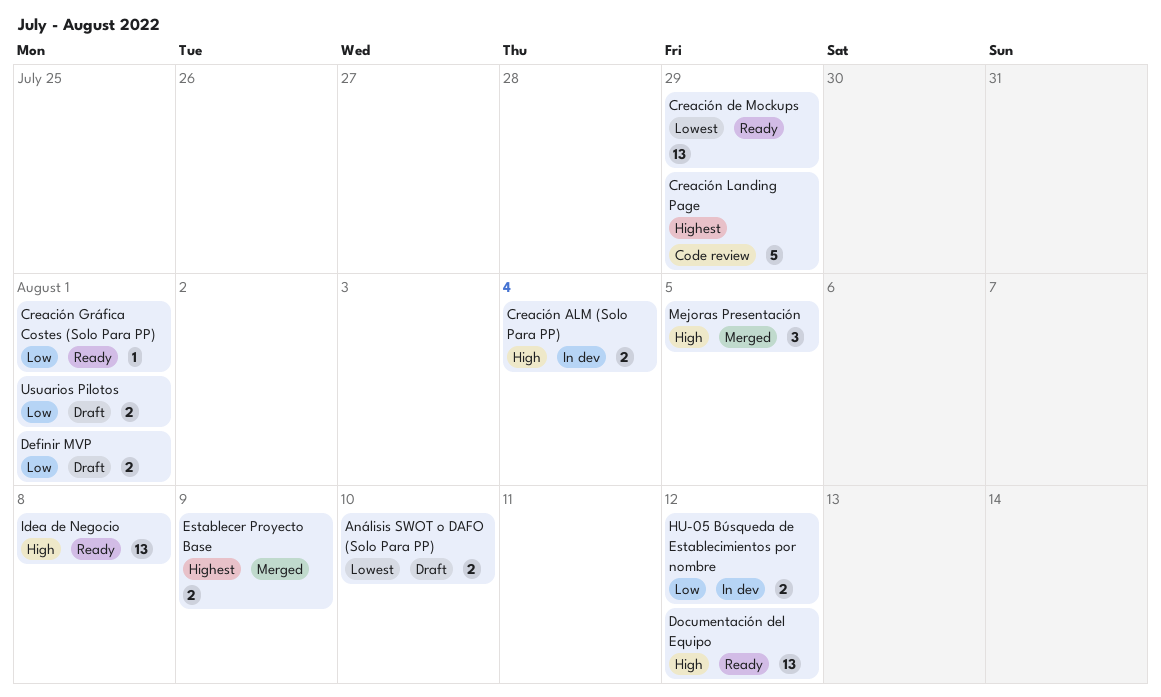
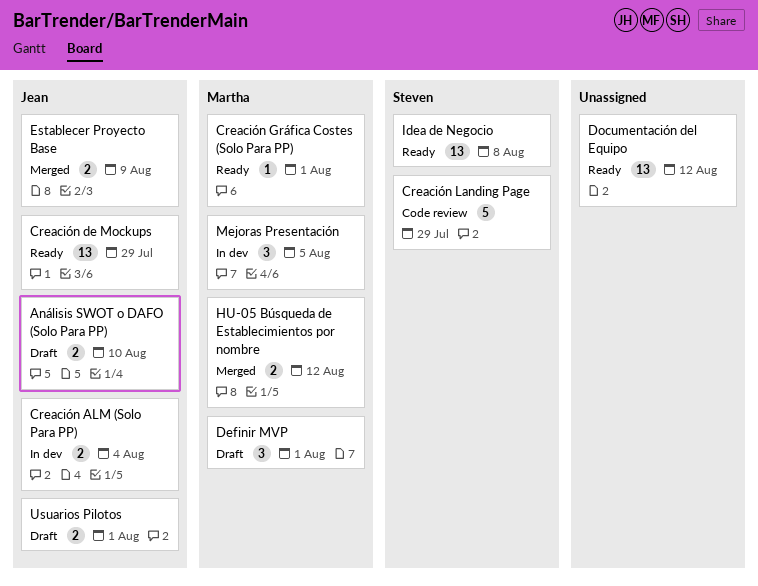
Definir MVP, estimate: 2 -> 3
HU-05 Búsqueda de Establecimientos por nombre, status: In dev -> Merged
Mejoras Presentación, status: Merged -> In dev

